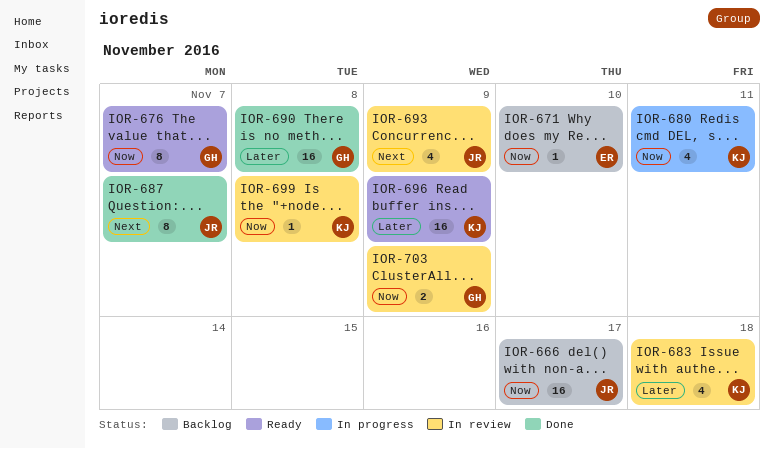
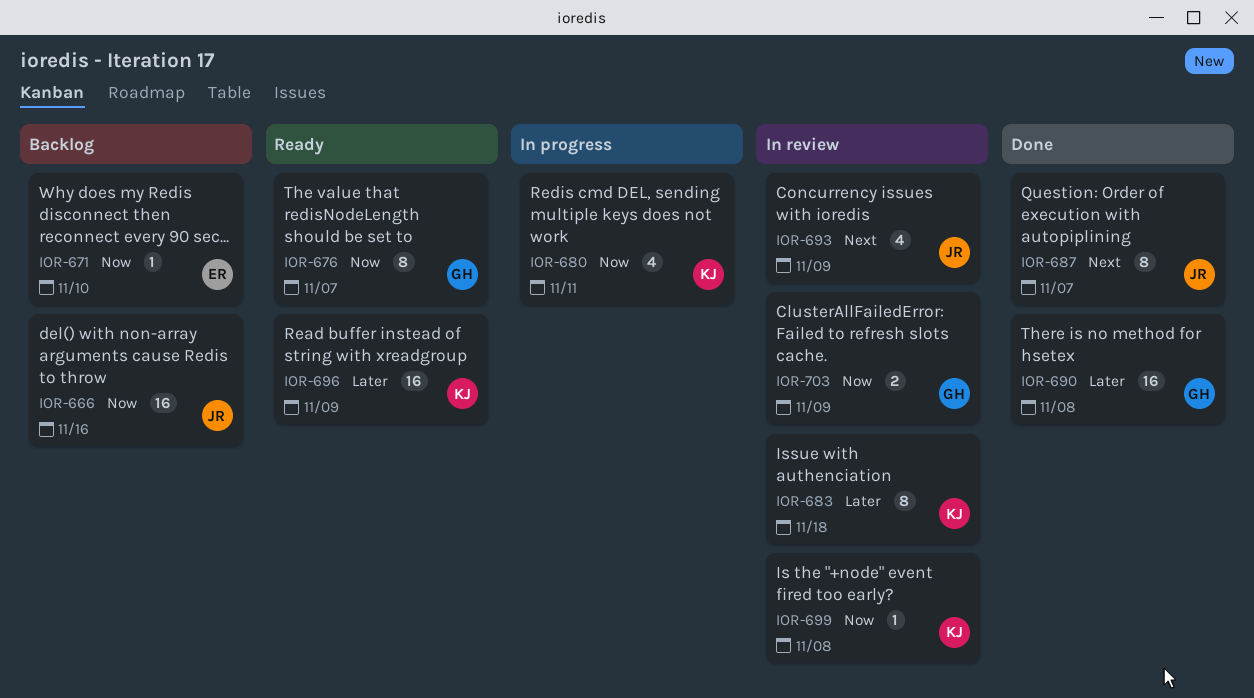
IOR-666, due: Nov 17 -> Nov 16
IOR-683, estimate: 4 -> 8

